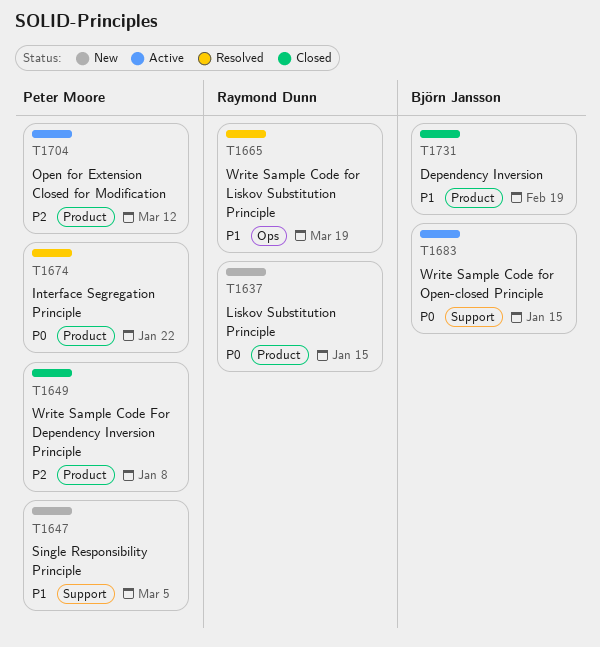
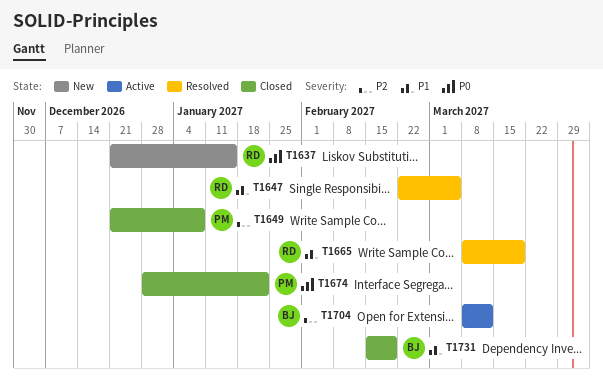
T1647, status: New -> Resolved
T1647, owner: Peter Moore -> Raymond Dunn
T1674, status: Resolved -> Closed
T1683: present -> none
T1704, owner: Peter Moore -> Björn Jansson

